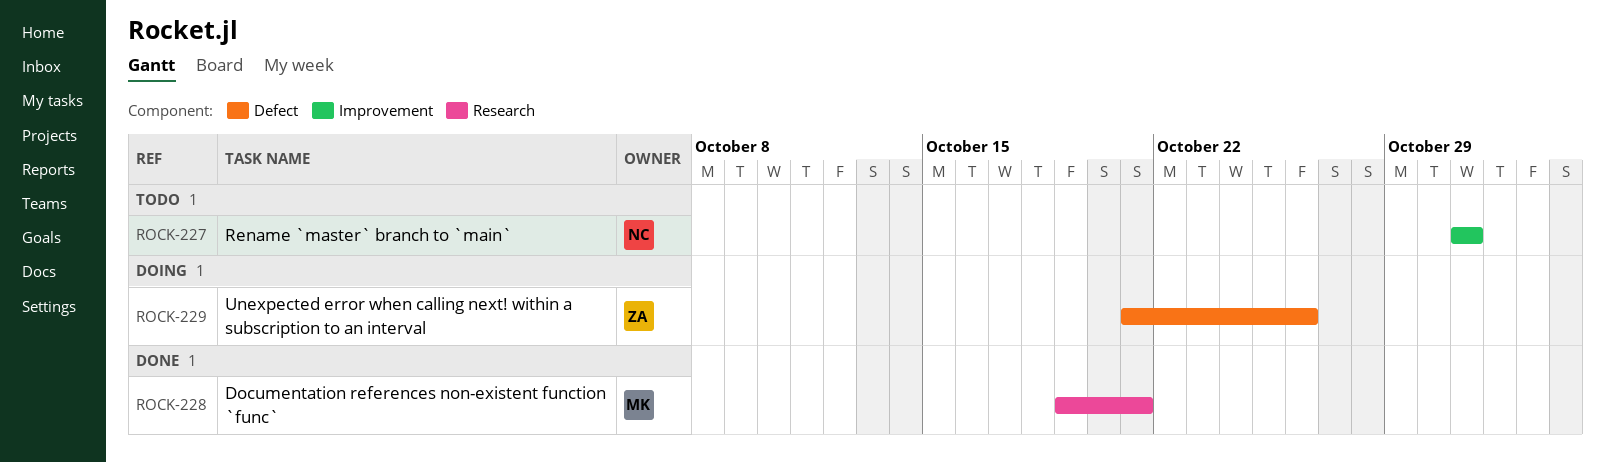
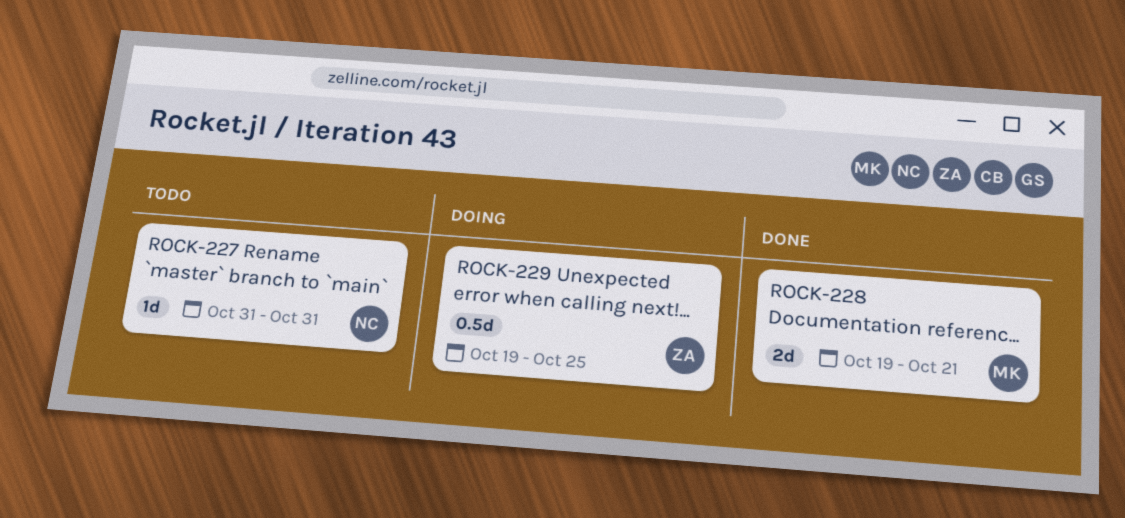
ROCK-229, start: Oct 21 -> Oct 19
ROCK-229, due: Oct 26 -> Oct 25

